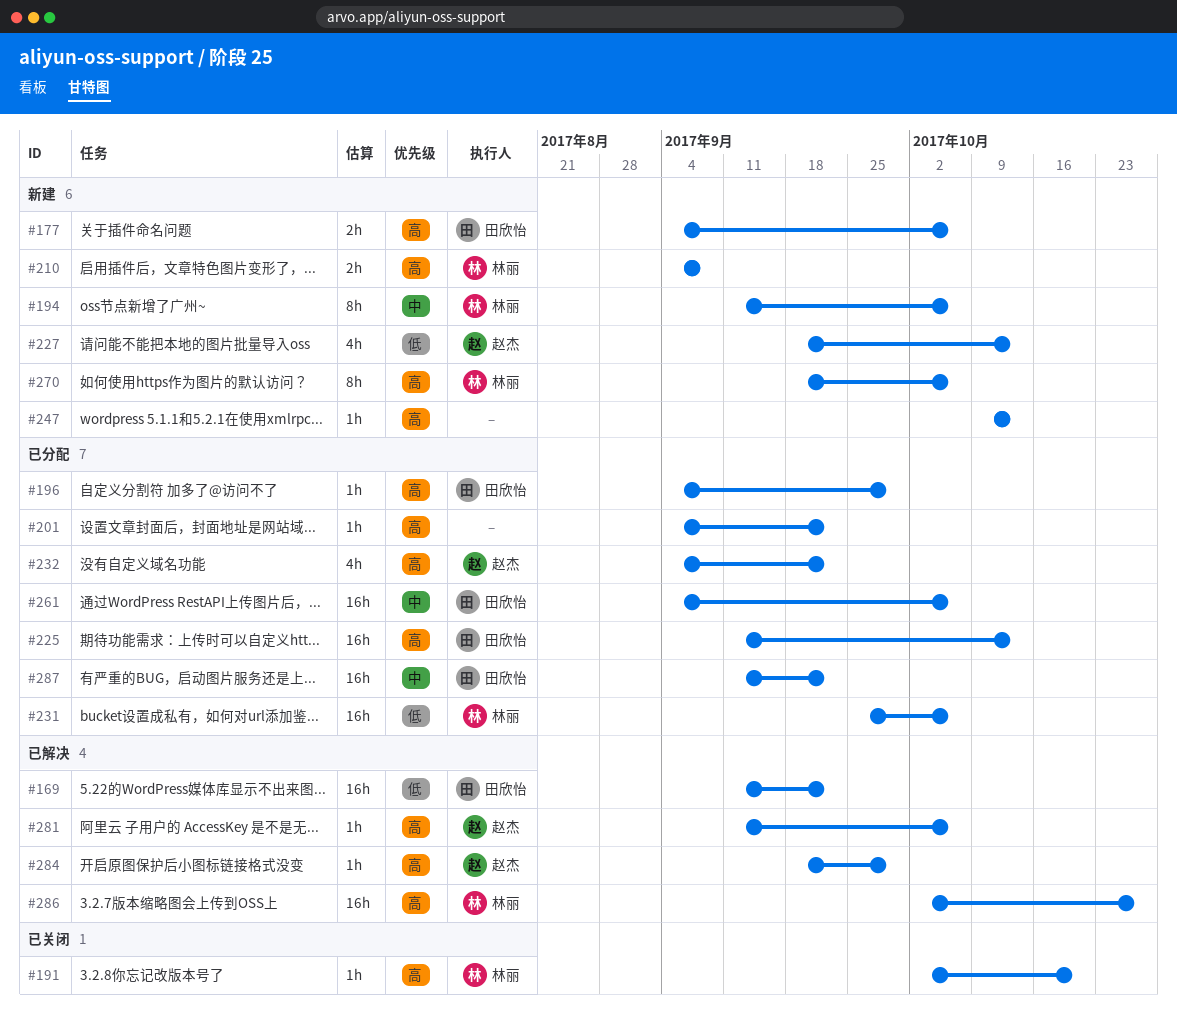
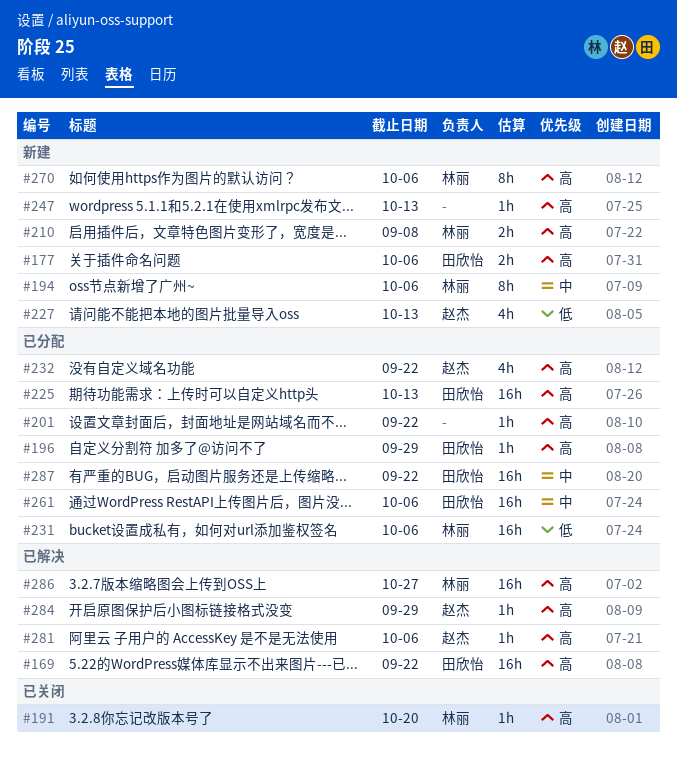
#169, priority: 低 -> 高

